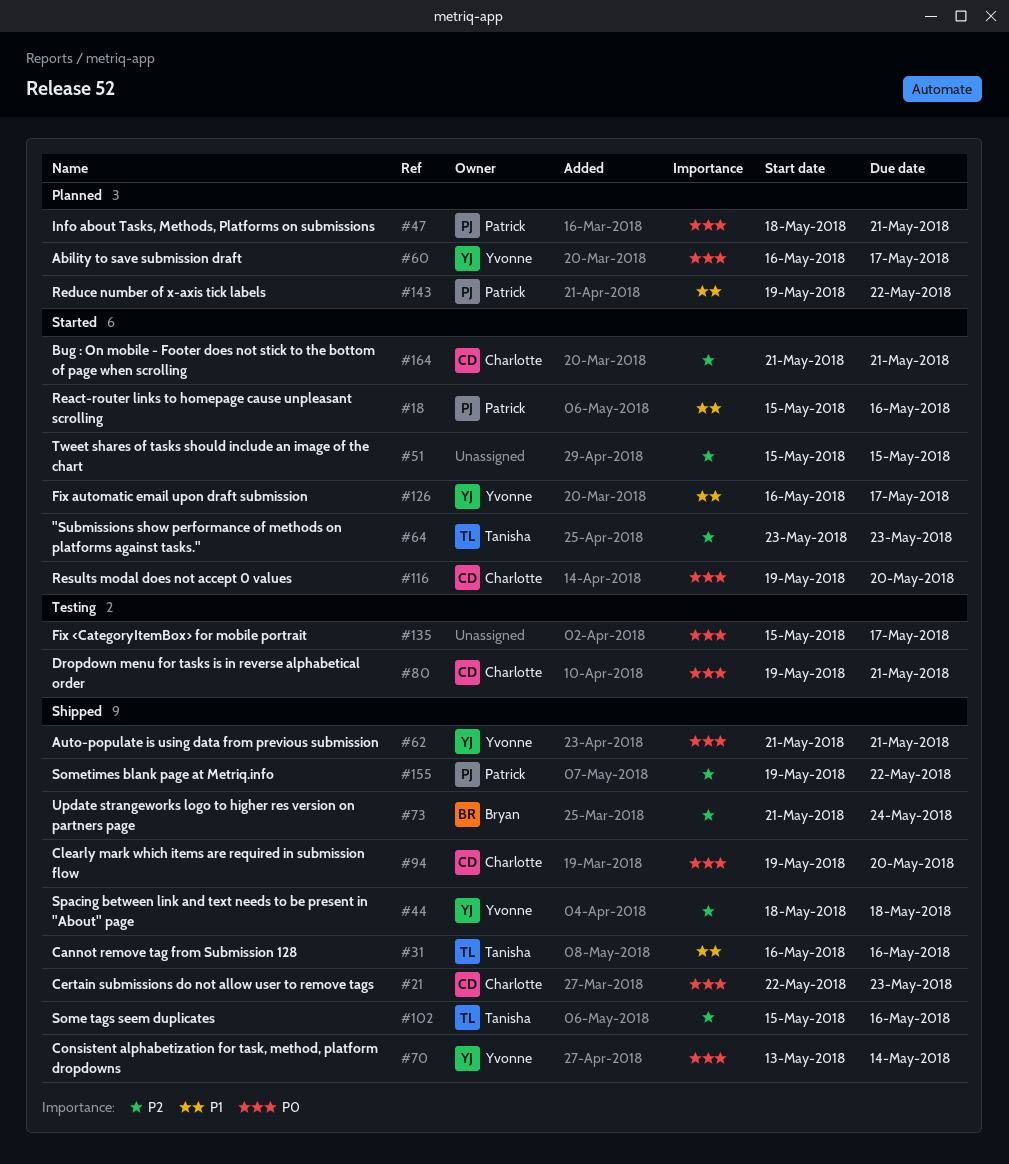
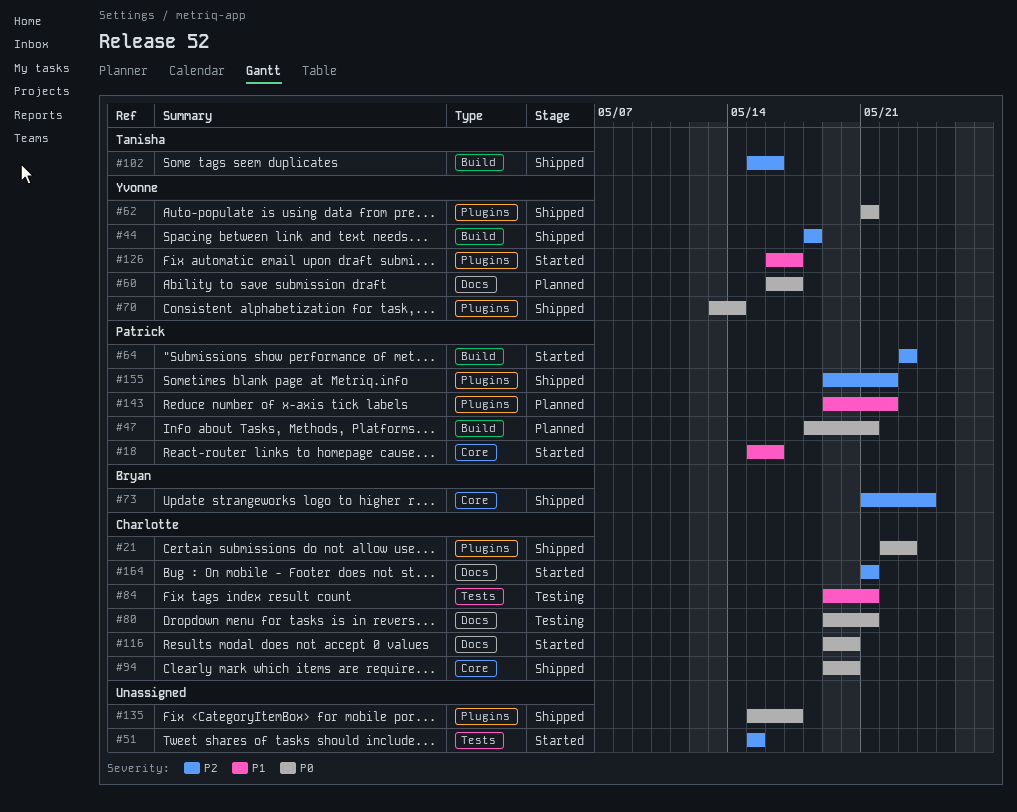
#31: present -> none
#64, owner: Tanisha -> Patrick
#84: none -> present
#135, status: Testing -> Shipped

